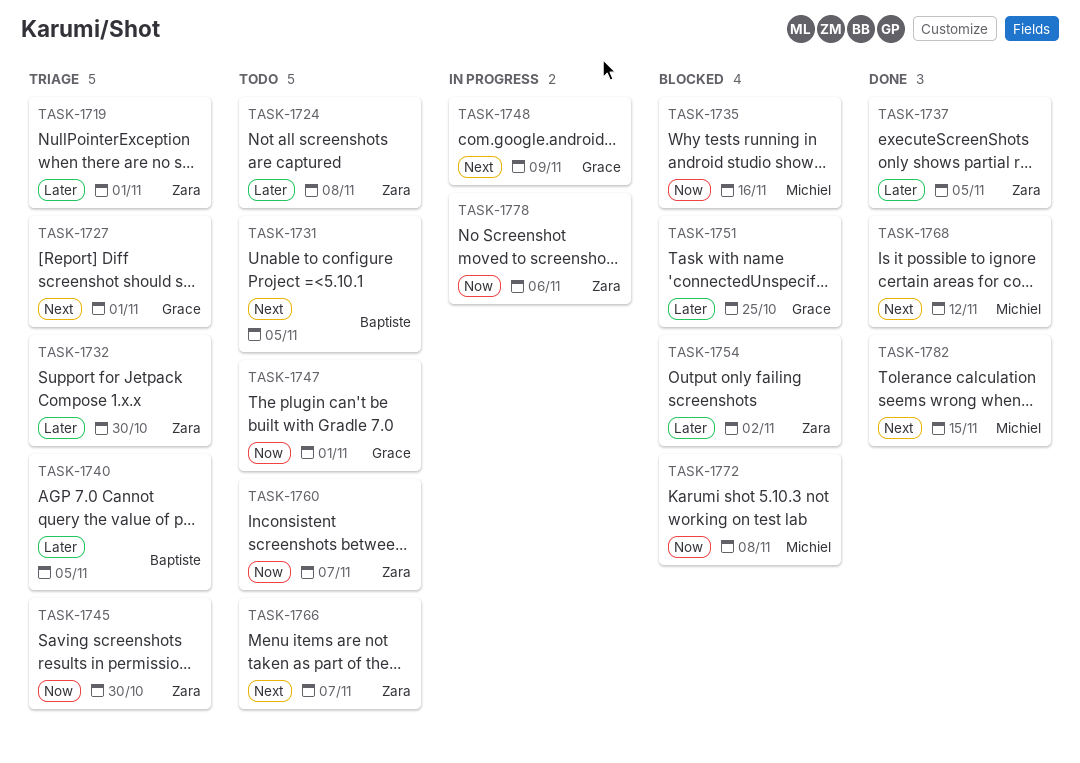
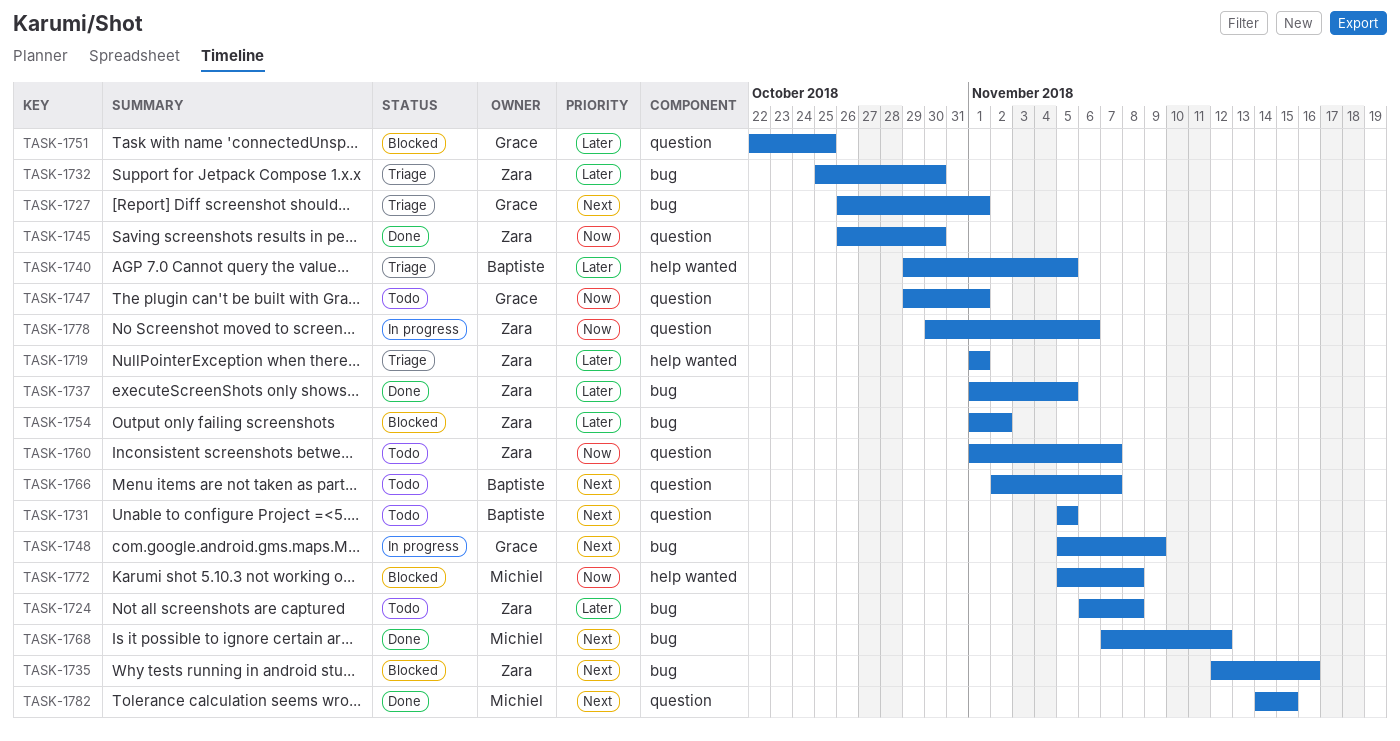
TASK-1735, owner: Michiel -> Zara
TASK-1735, priority: Now -> Next
TASK-1745, status: Triage -> Done
TASK-1766, owner: Zara -> Baptiste

